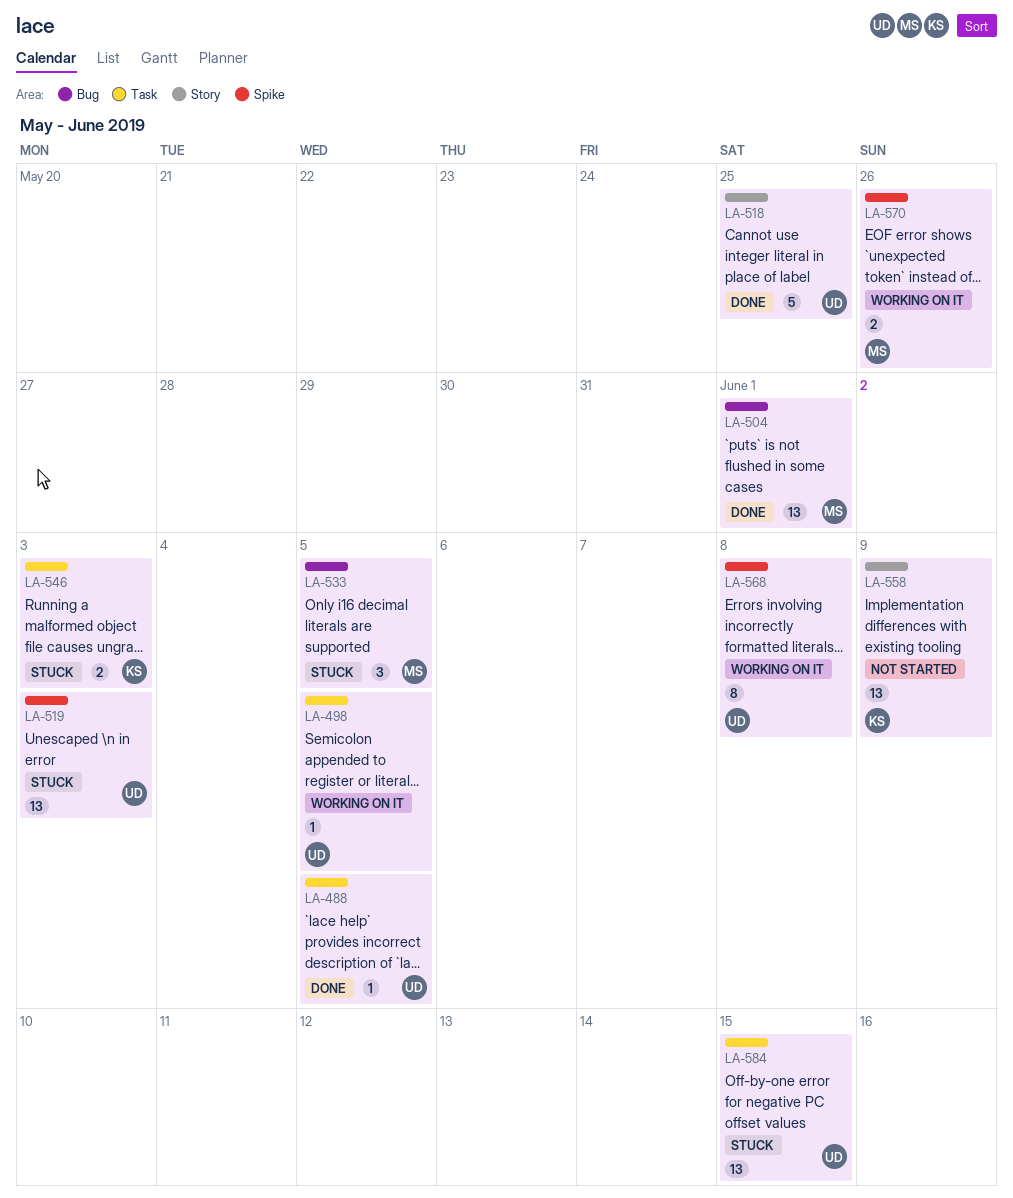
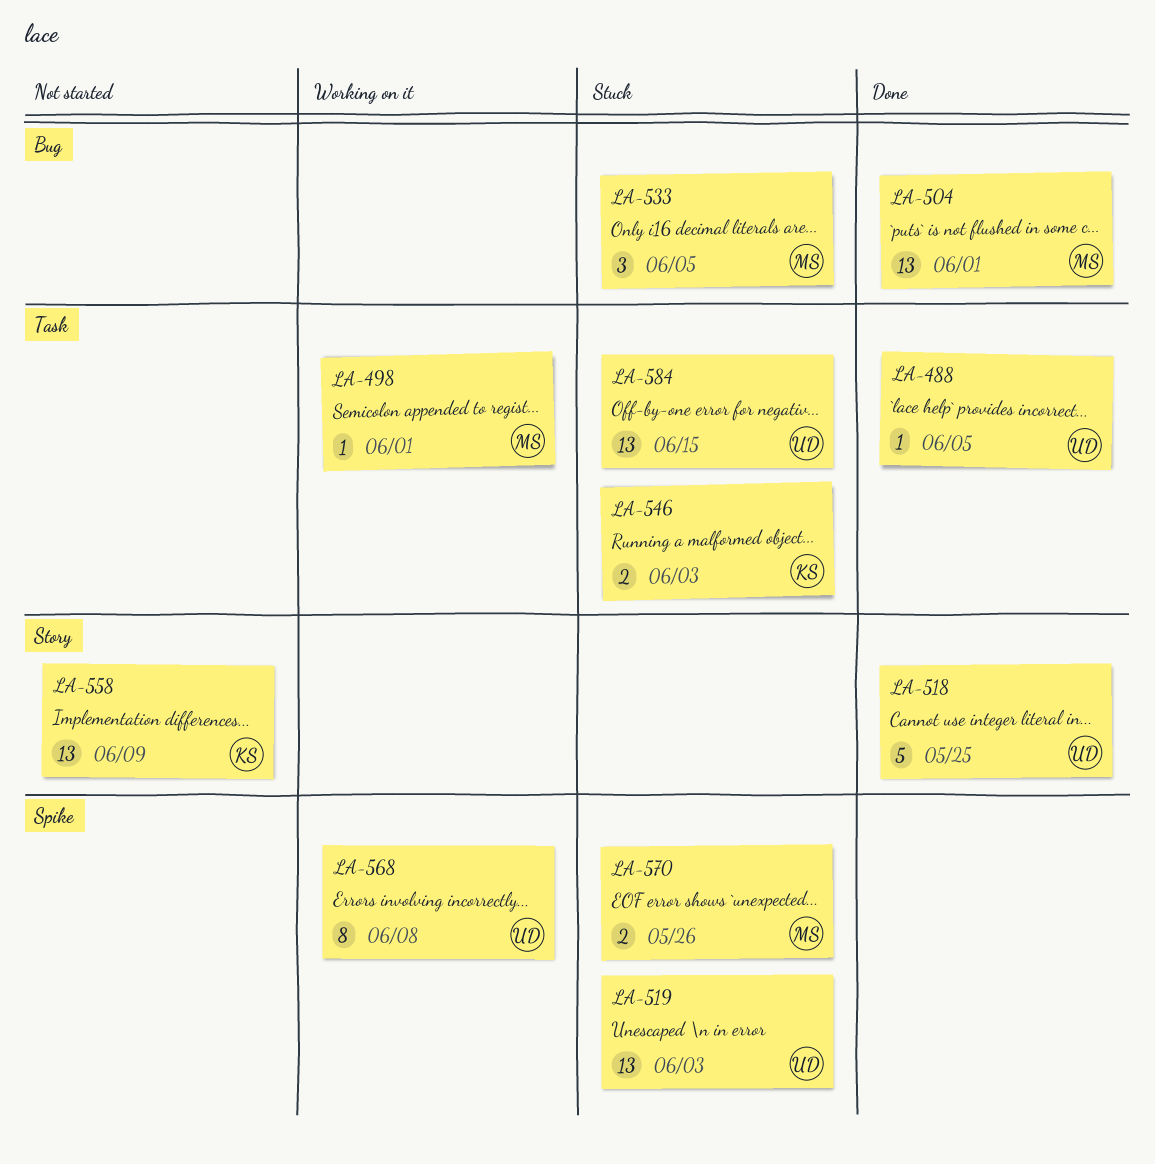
LA-498, owner: UD -> MS
LA-498, due: Jun 5 -> Jun 1
LA-570, status: Working on it -> Stuck

